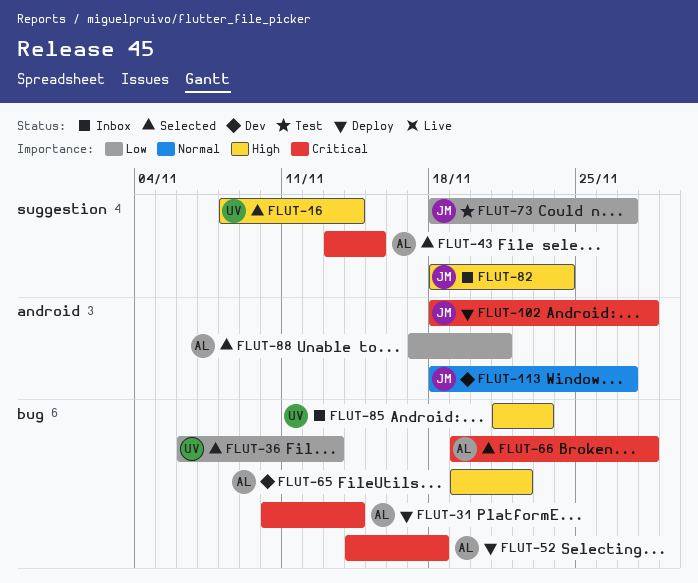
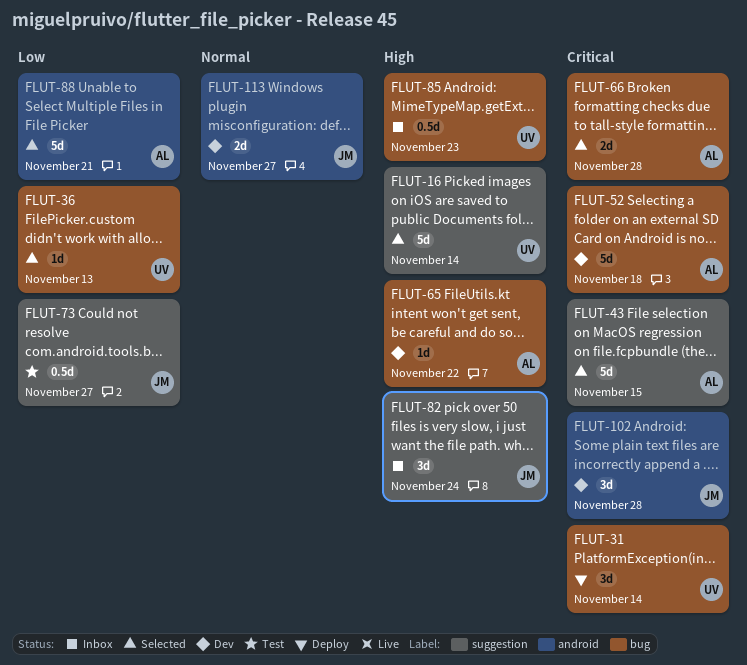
FLUT-31, owner: AL -> UV
FLUT-52, status: Deploy -> Dev
FLUT-102, status: Deploy -> Dev

